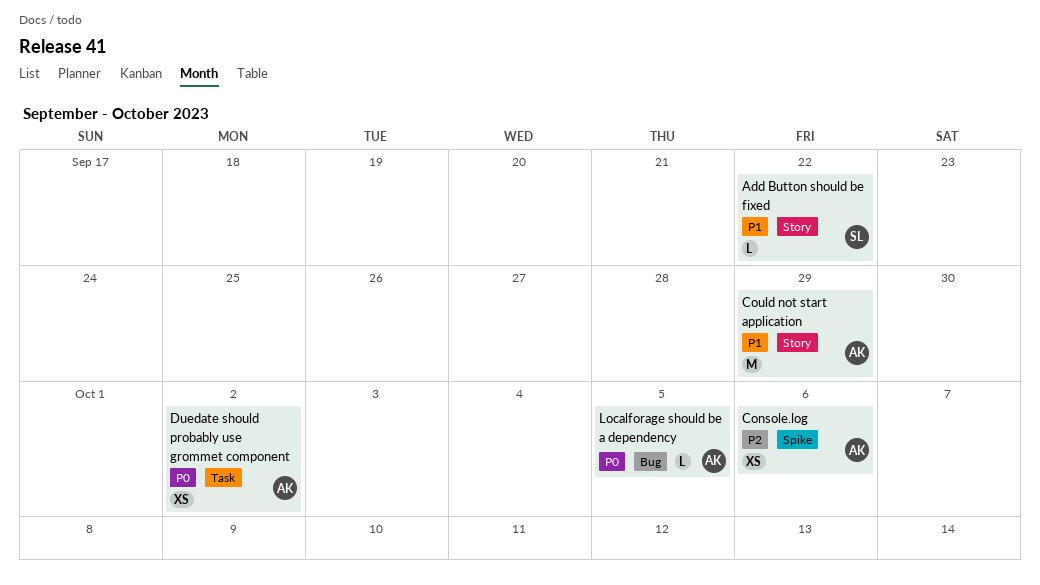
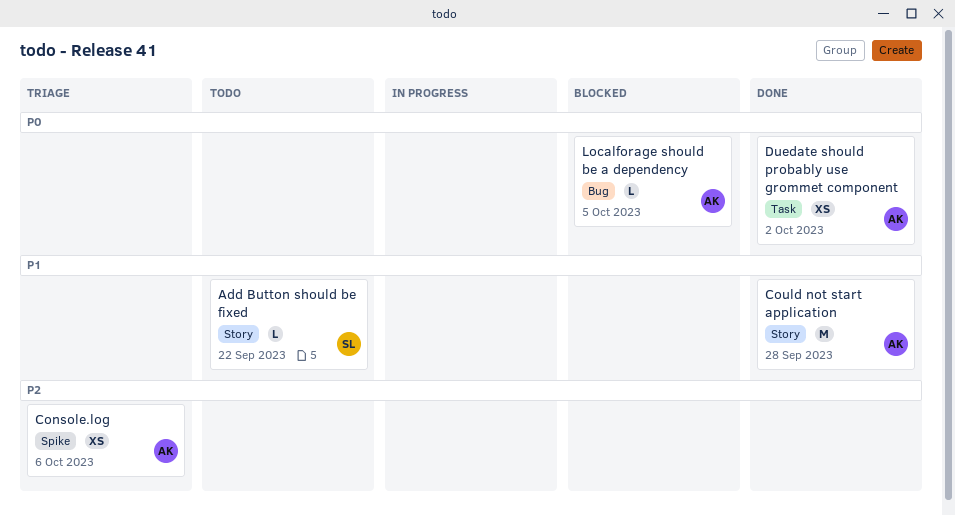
Could not start application, due: Sep 29 -> Sep 28

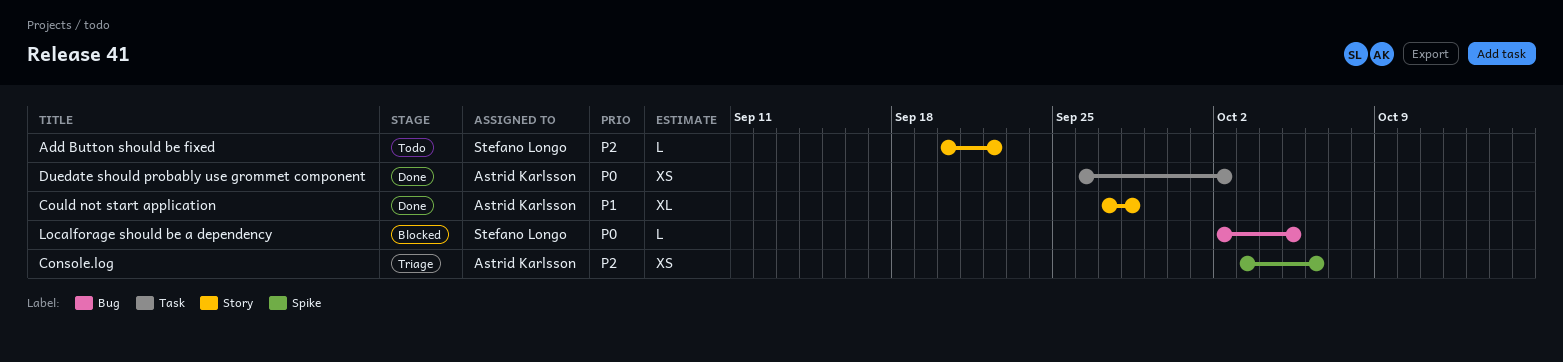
Add Button should be fixed, priority: P1 -> P2
Could not start application, estimate: M -> XL
Localforage should be a dependency, owner: Astrid Karlsson -> Stefano Longo

